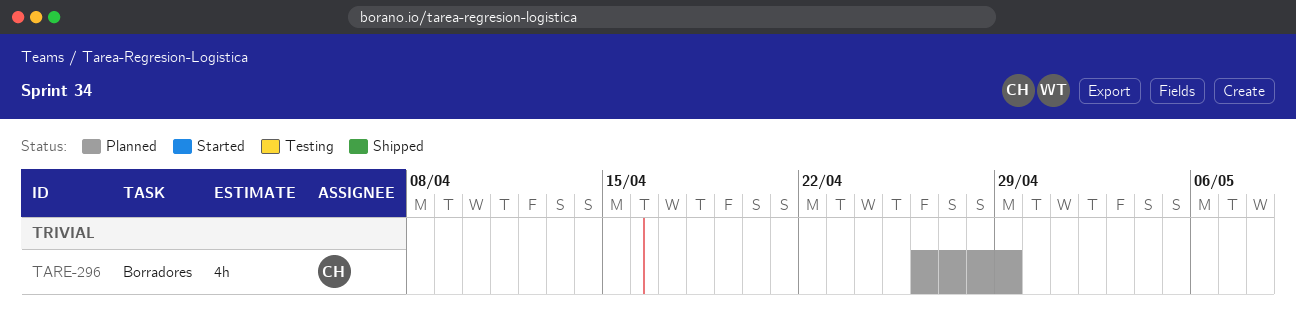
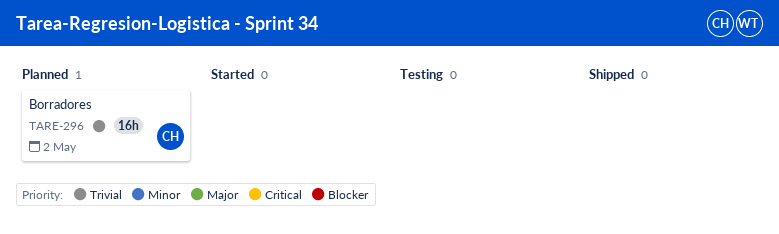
TARE-296, estimate: 4h -> 16h
TARE-296, due: Apr 29 -> May 2

